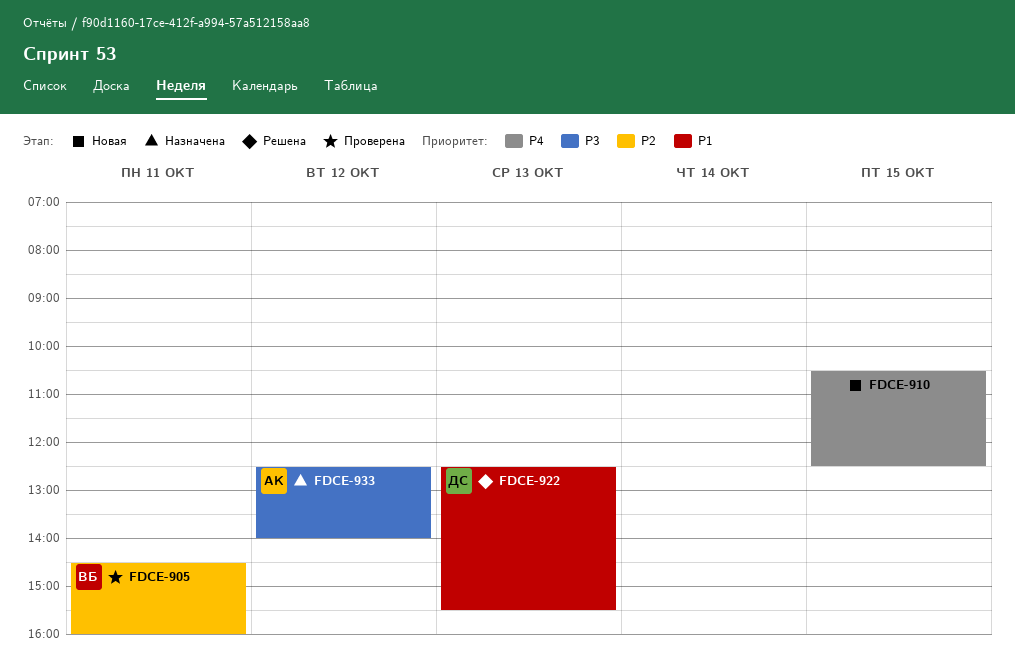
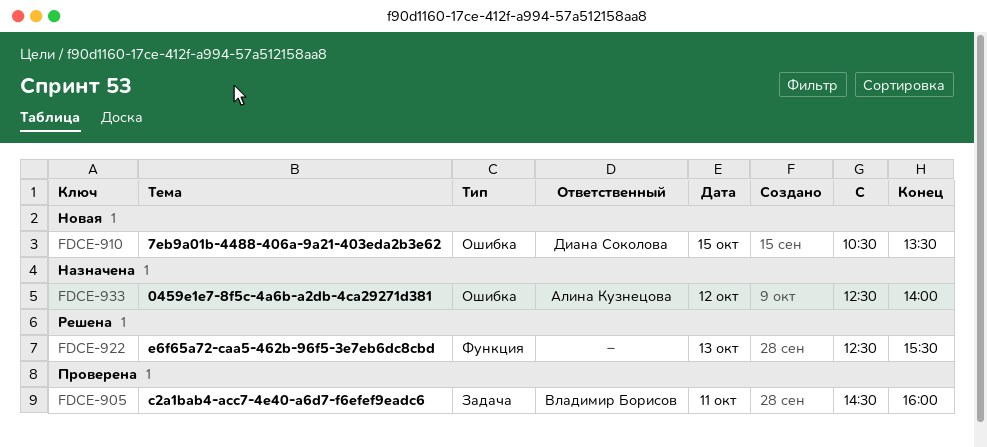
FDCE-910, owner: none -> Диана Соколова
FDCE-910, ends: 12:30 -> 13:30
FDCE-922, owner: Диана Соколова -> none

